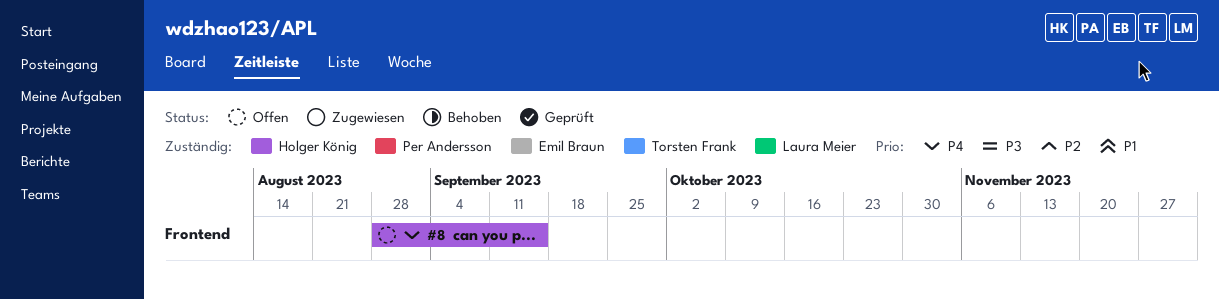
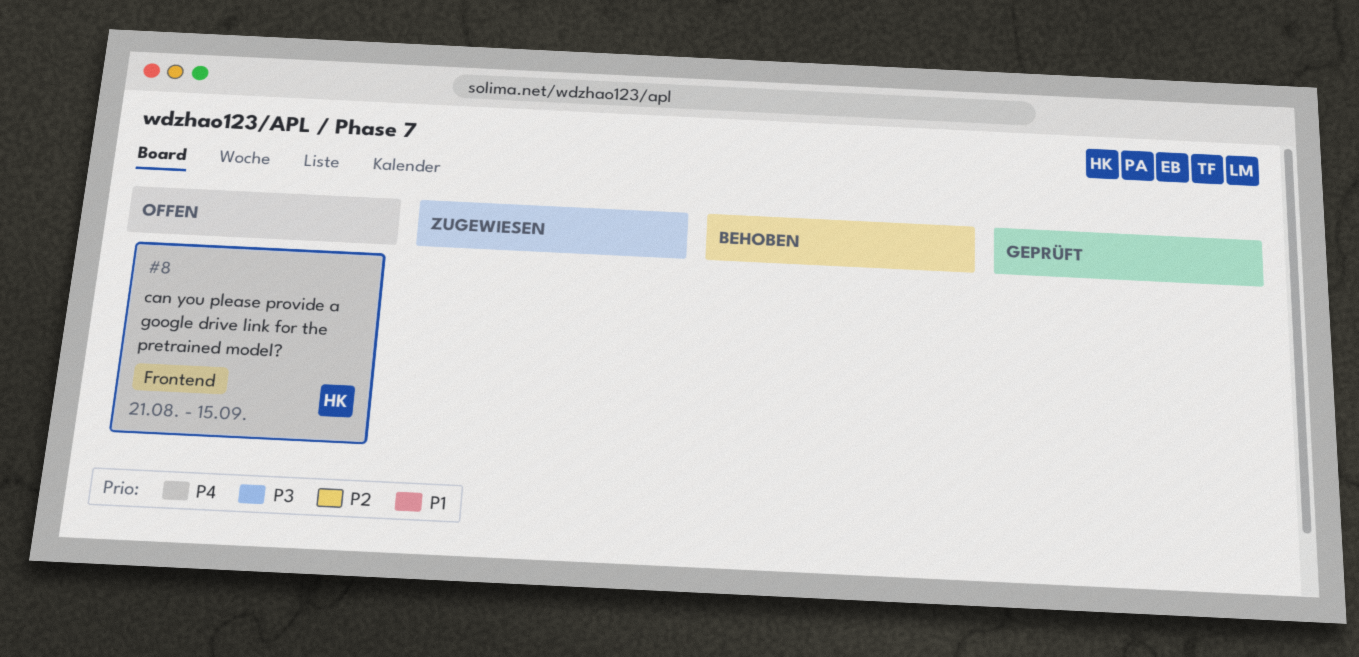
#8, start: Aug 28 -> Aug 21

